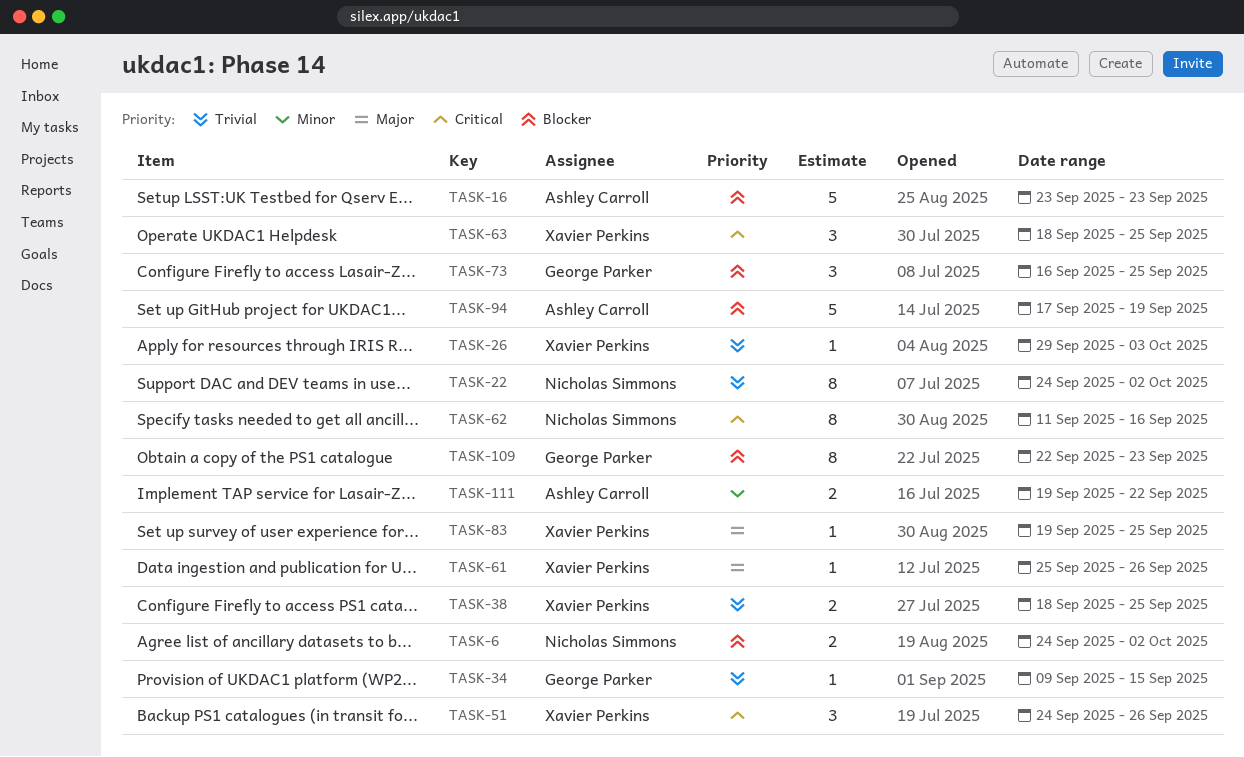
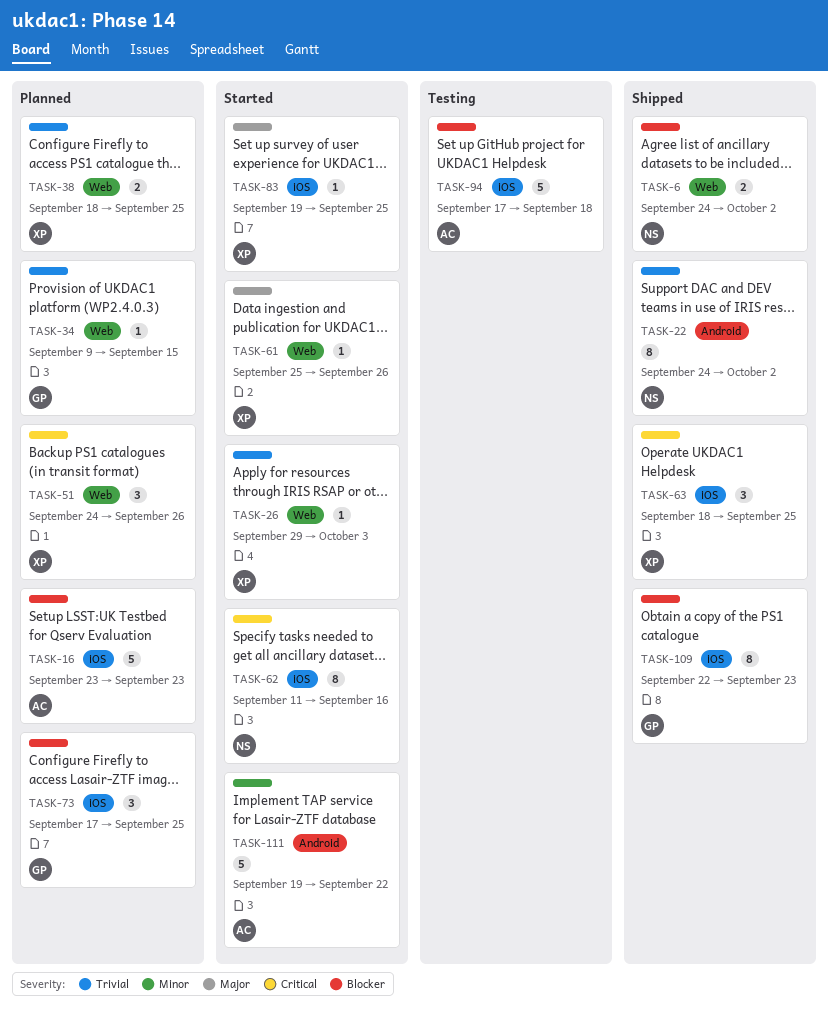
TASK-73, start: Sep 16 -> Sep 17
TASK-94, due: Sep 19 -> Sep 18
TASK-111, estimate: 2 -> 5

